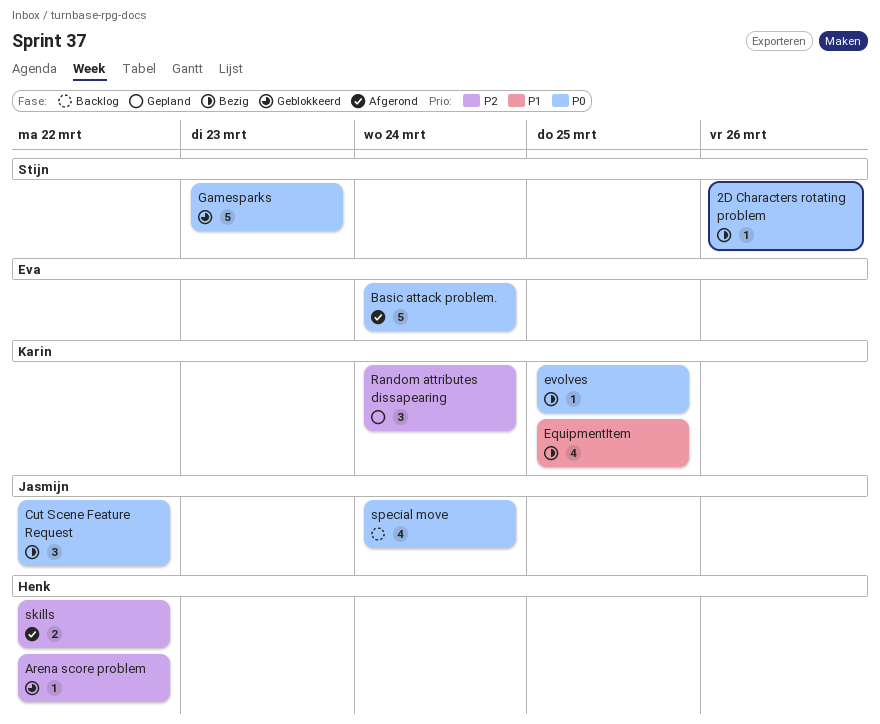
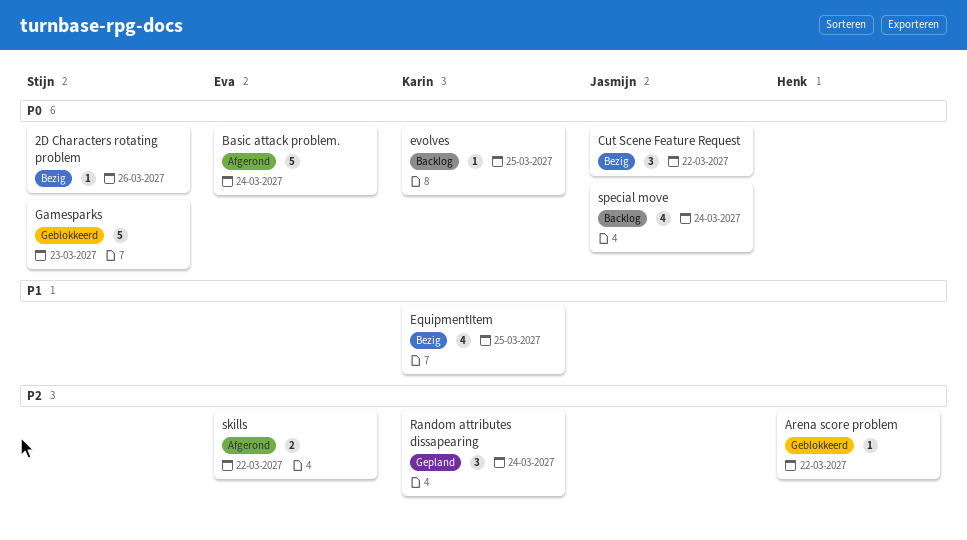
evolves, status: Bezig -> Backlog
skills, owner: Henk -> Eva

